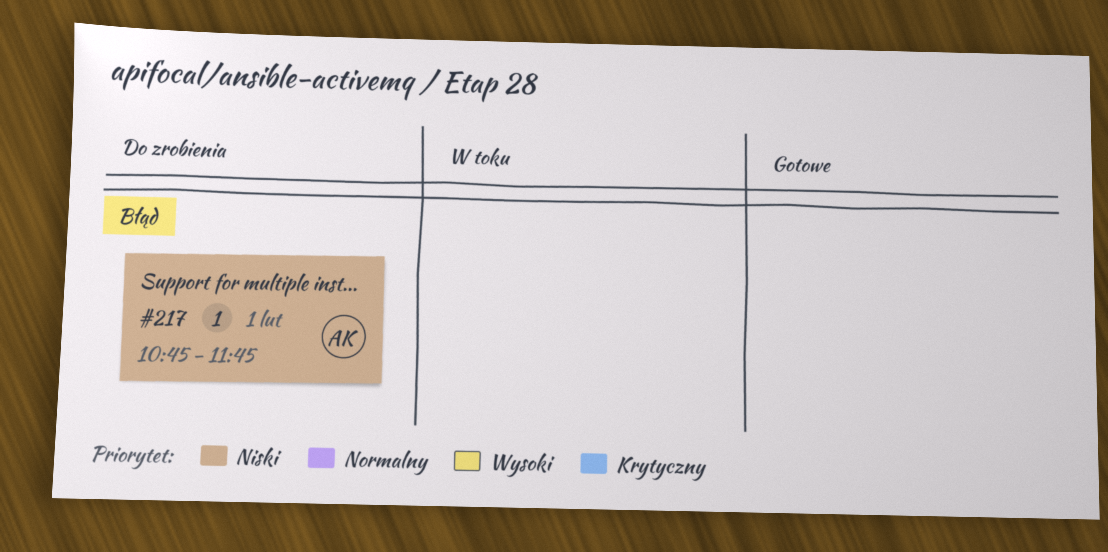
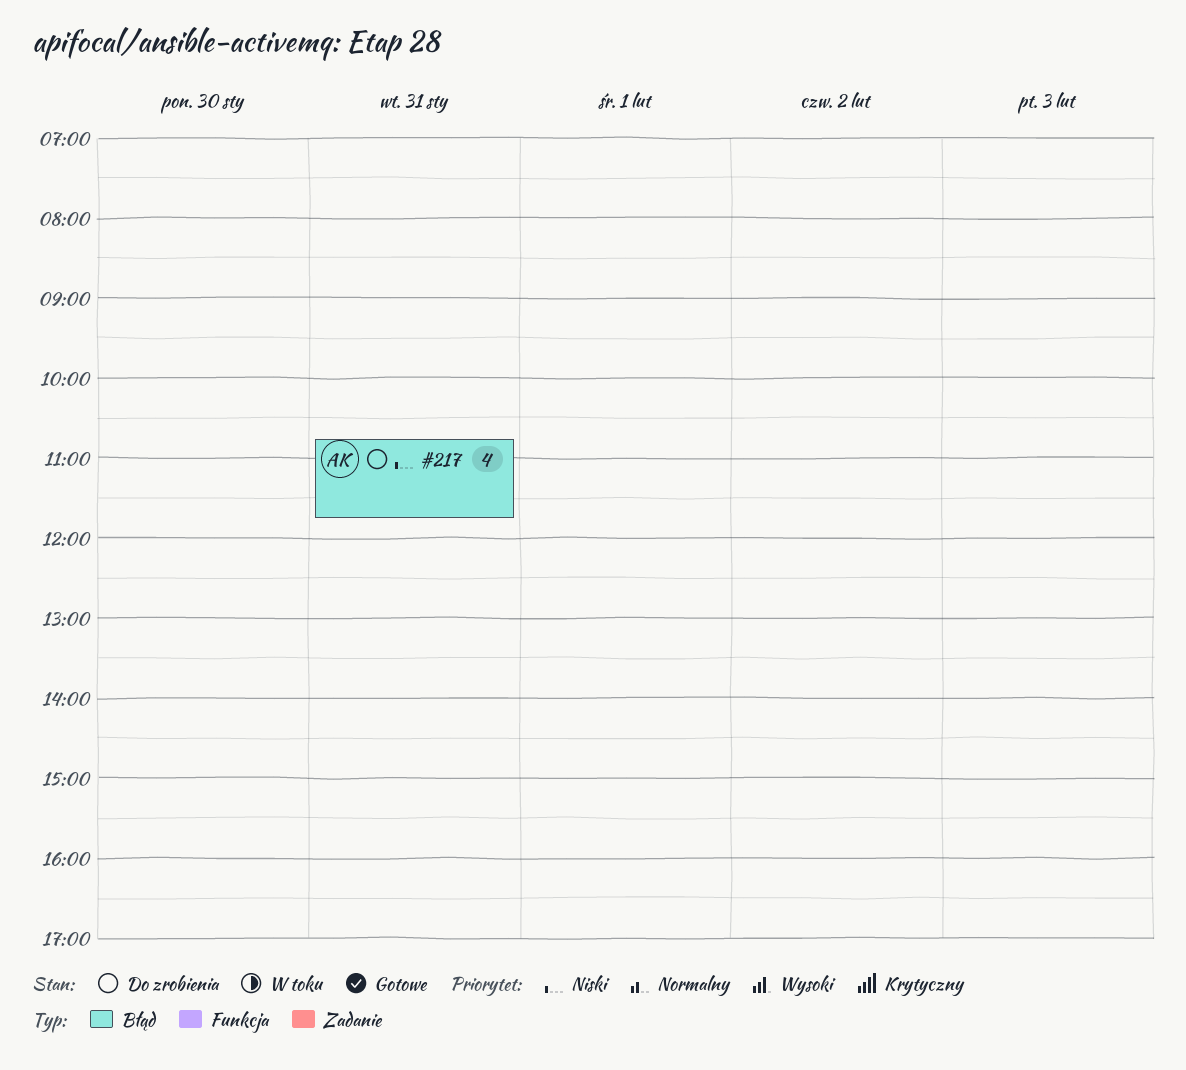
#217, estimate: 1 -> 4
#217, day: Feb 1 -> Jan 31

